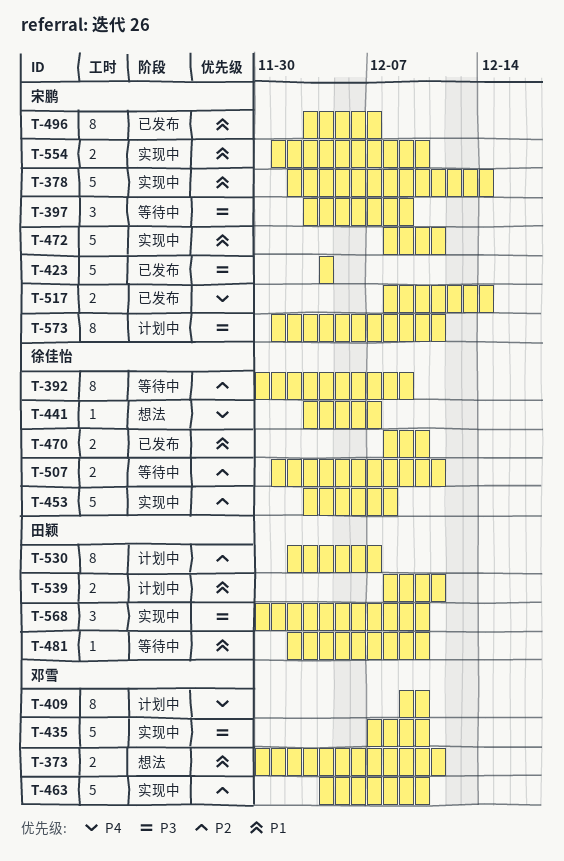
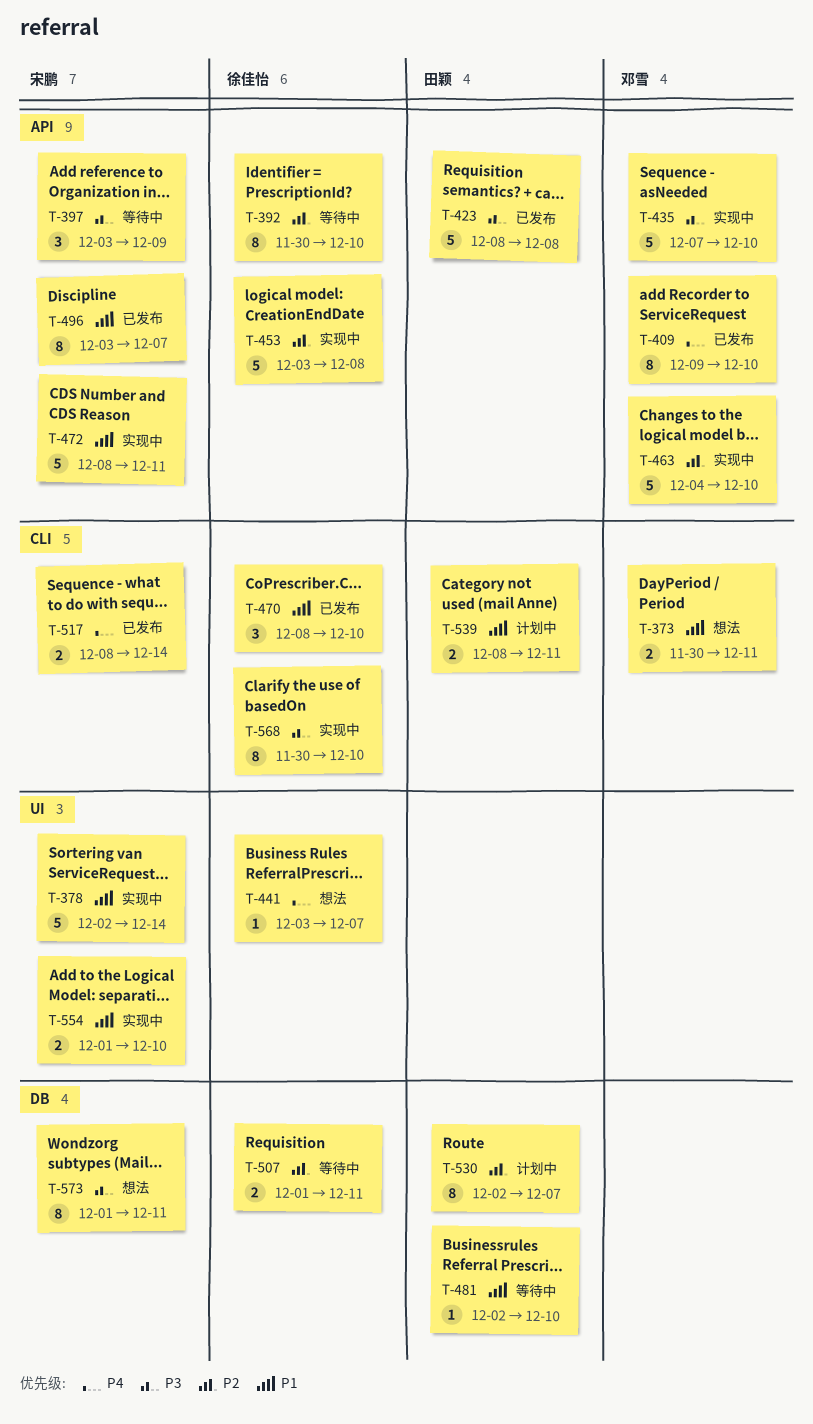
T-392, due: Dec 9 -> Dec 10
T-409, status: 计划中 -> 已发布
T-423, owner: 宋鹏 -> 田颖
T-423, start: Dec 4 -> Dec 8
T-423, due: Dec 4 -> Dec 8
T-470, estimate: 2 -> 3
T-568, owner: 田颖 -> 徐佳怡
T-568, estimate: 3 -> 8
T-573, status: 计划中 -> 想法

